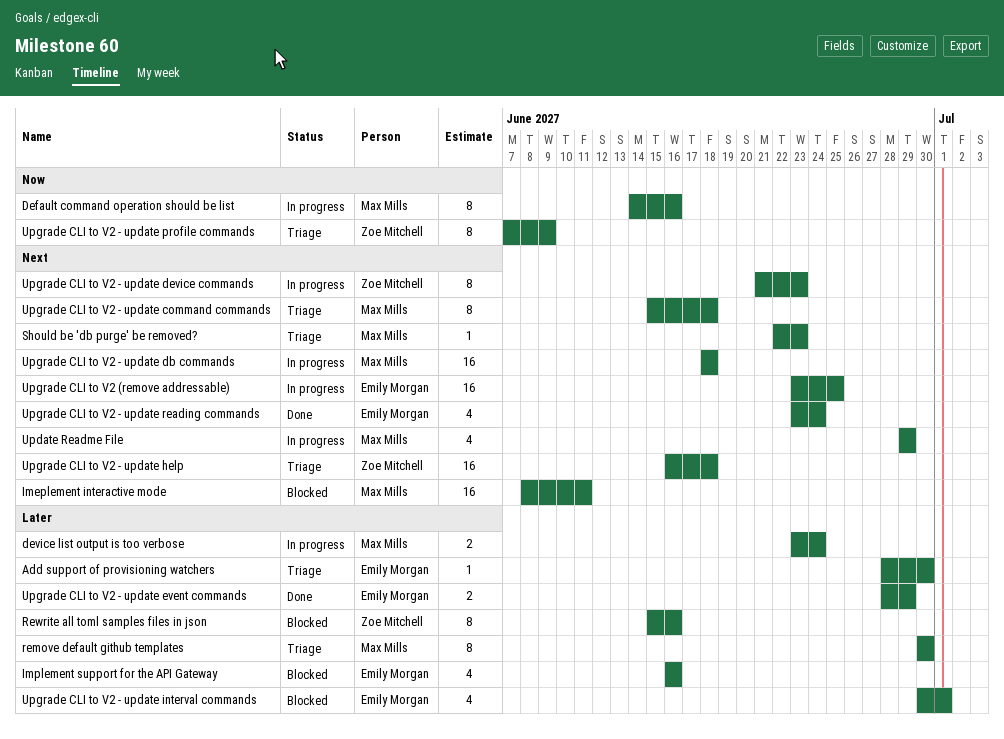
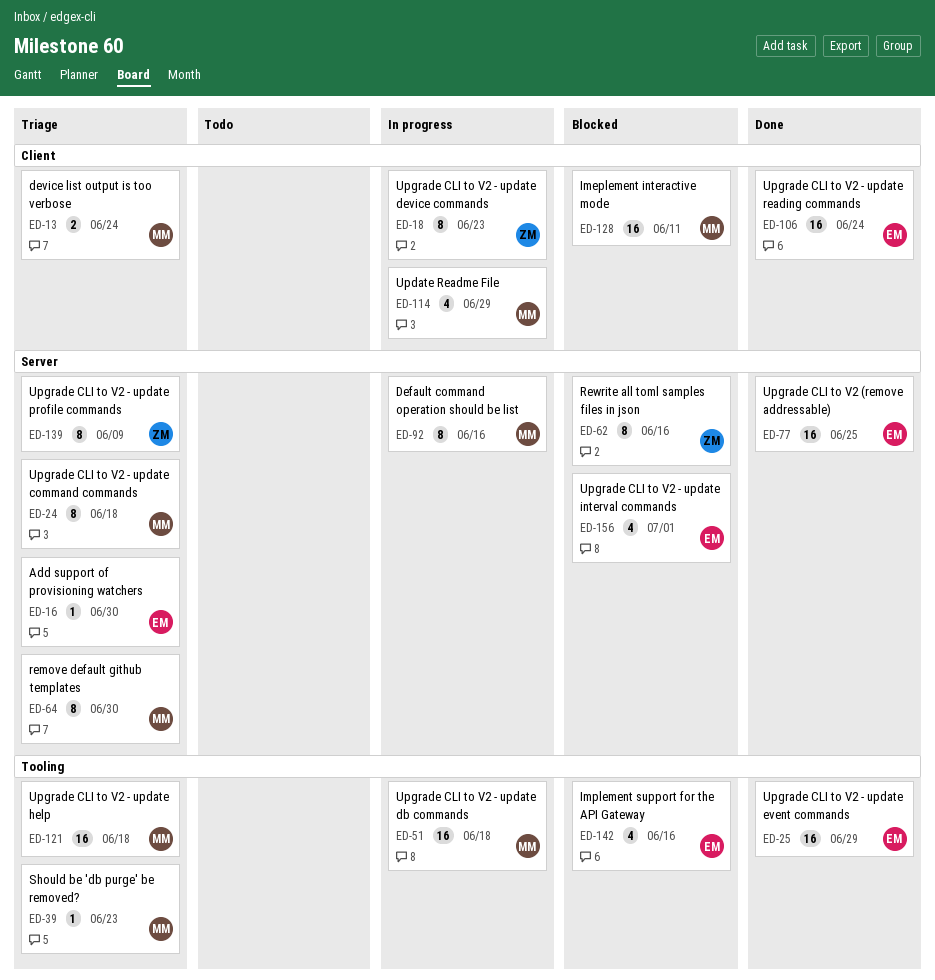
device list output is too verbose, status: In progress -> Triage
Upgrade CLI to V2 (remove addressable), status: In progress -> Done
Upgrade CLI to V2 - update event commands, estimate: 2 -> 16
Upgrade CLI to V2 - update help, owner: Zoe Mitchell -> Max Mills
Upgrade CLI to V2 - update reading commands, estimate: 4 -> 16

